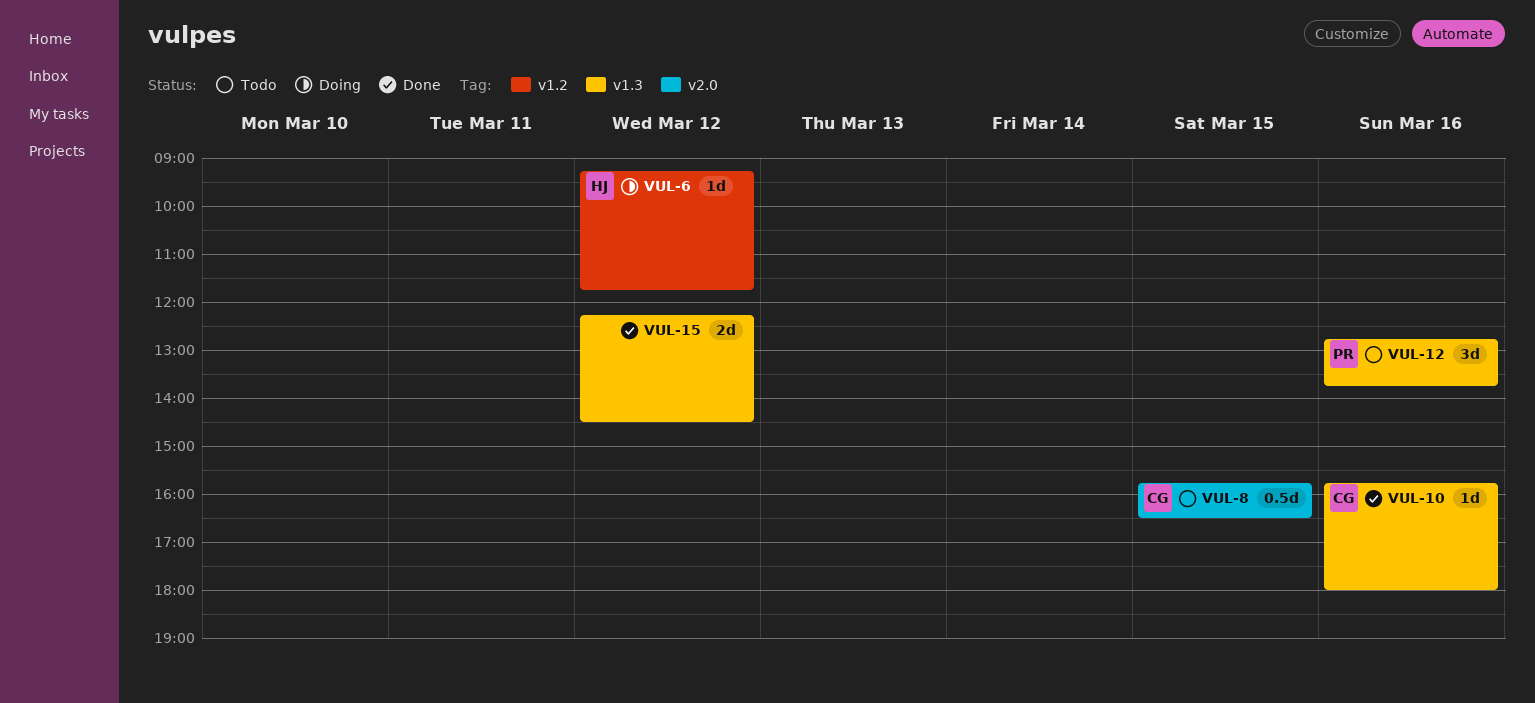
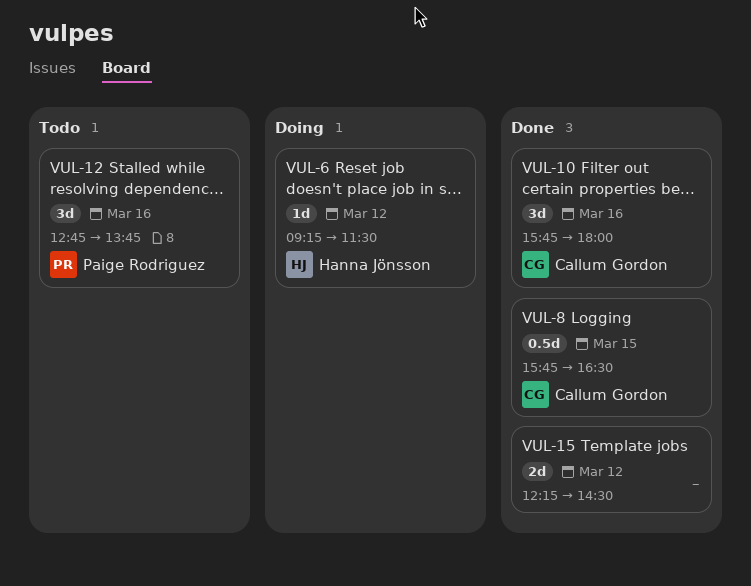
VUL-6, ends: 11:45 -> 11:30
VUL-8, status: Todo -> Done
VUL-10, estimate: 1d -> 3d

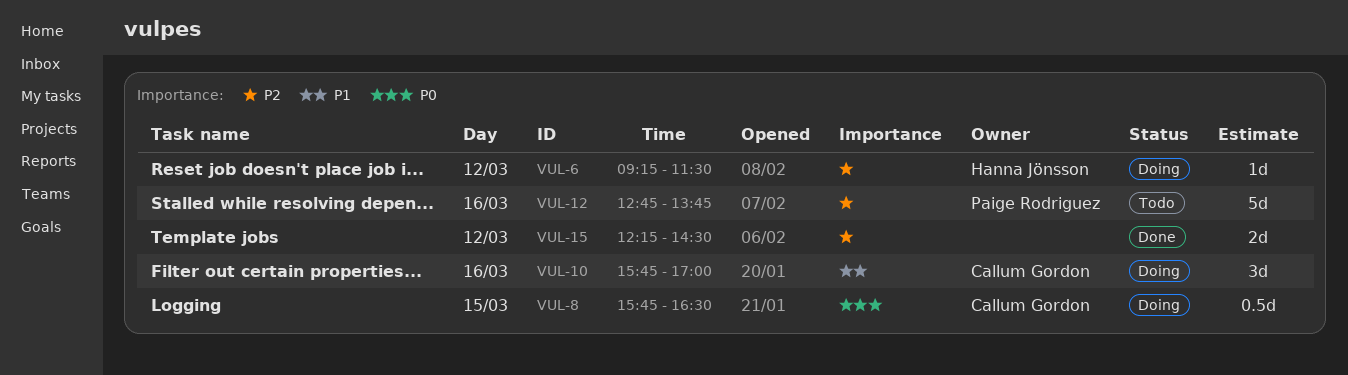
VUL-8, status: Done -> Doing
VUL-10, status: Done -> Doing
VUL-10, ends: 18:00 -> 17:00
VUL-12, estimate: 3d -> 5d

